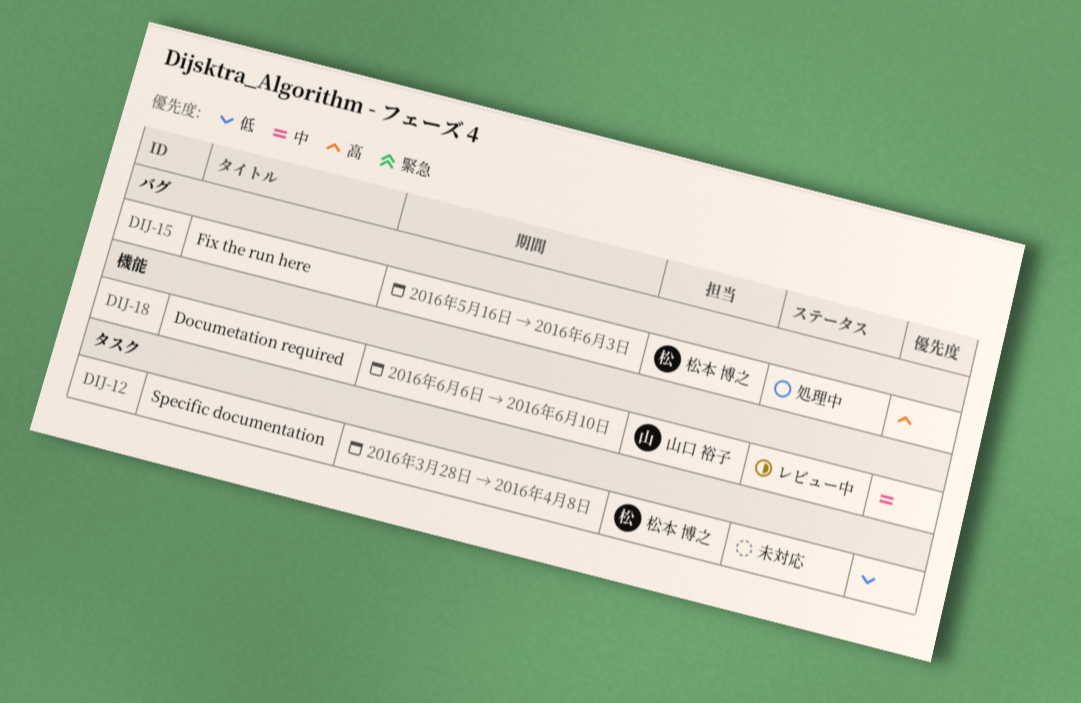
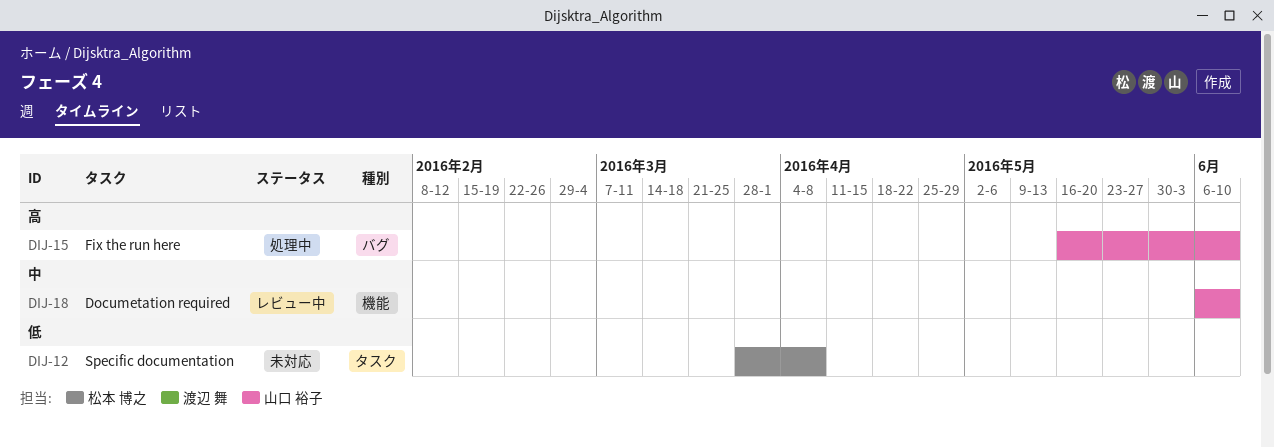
DIJ-15, owner: 松本 博之 -> 山口 裕子
DIJ-15, due: Jun 3 -> Jun 10

